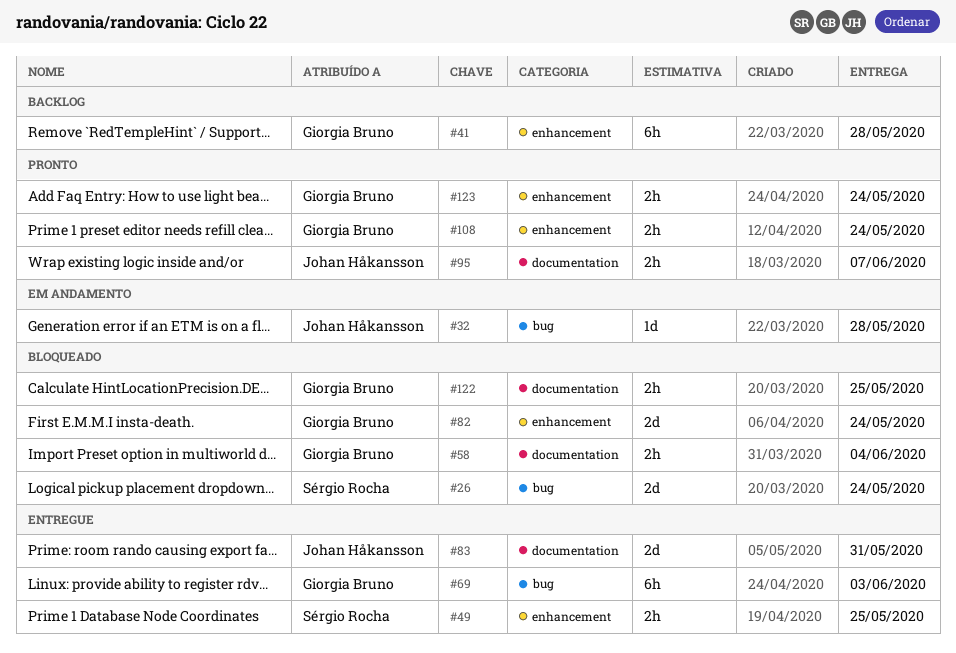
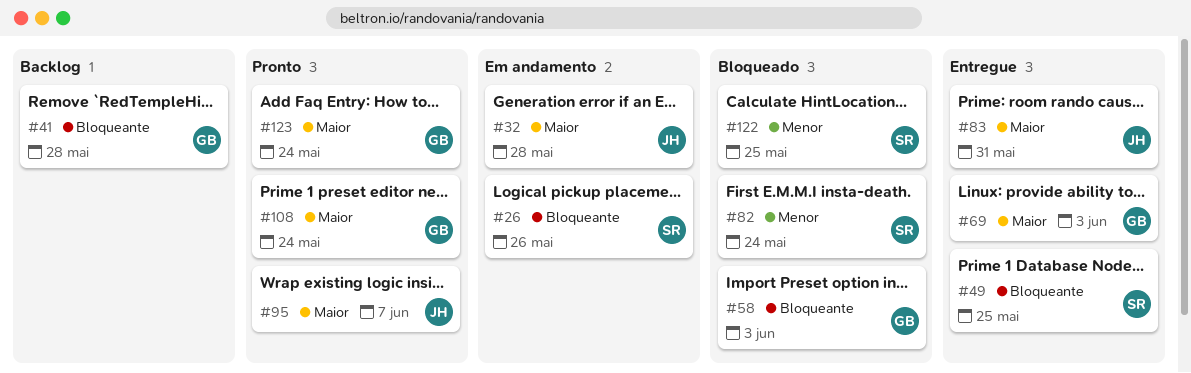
#26, status: Bloqueado -> Em andamento
#26, due: May 24 -> May 26
#58, due: Jun 4 -> Jun 3
#82, owner: Giorgia Bruno -> Sérgio Rocha
#122, owner: Giorgia Bruno -> Sérgio Rocha

